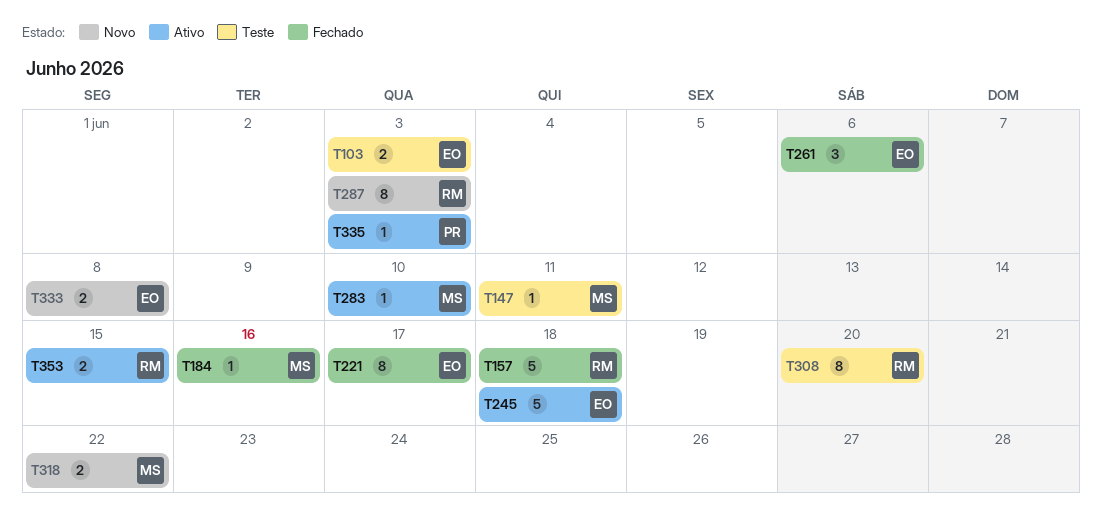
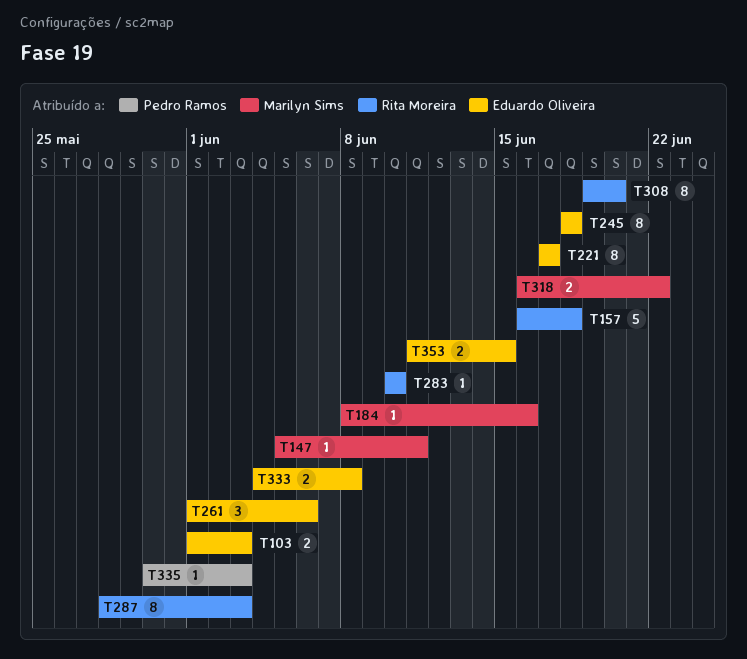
T245, estimate: 5 -> 8
T283, owner: Marilyn Sims -> Rita Moreira
T353, owner: Rita Moreira -> Eduardo Oliveira

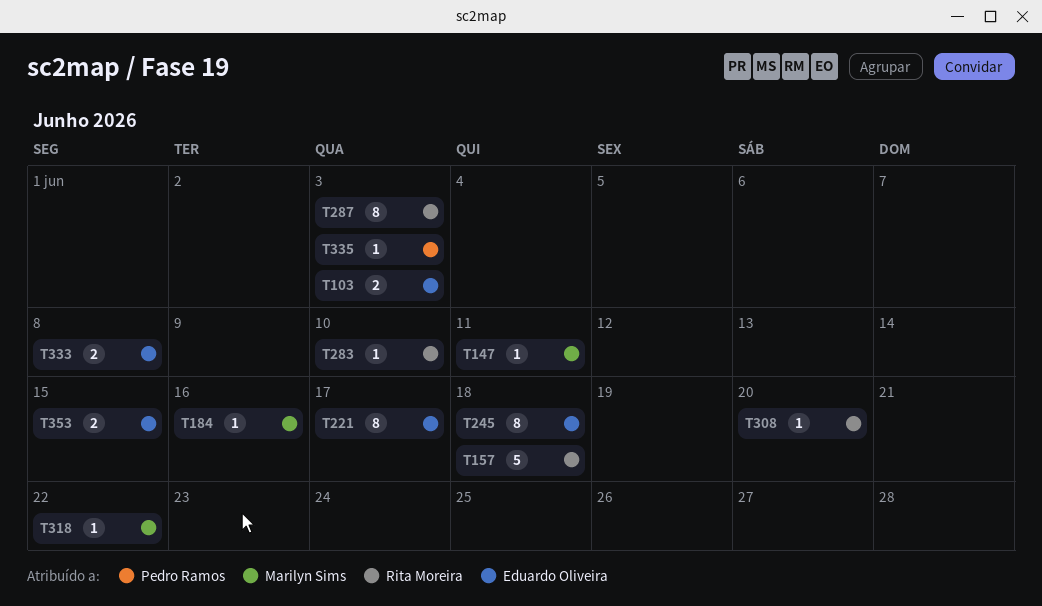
T261: present -> none
T308, estimate: 8 -> 1
T318, estimate: 2 -> 1

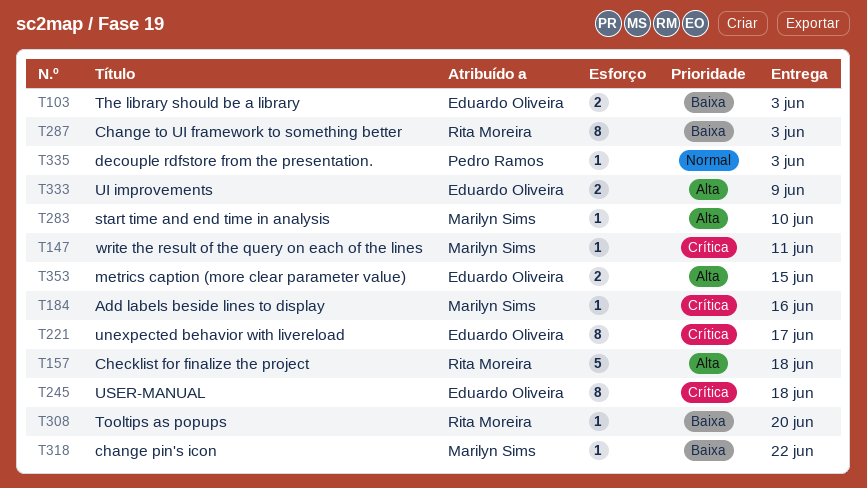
T283, owner: Rita Moreira -> Marilyn Sims
T333, due: Jun 8 -> Jun 9

